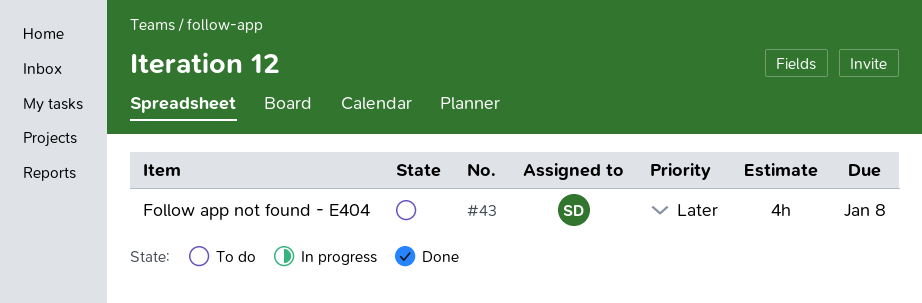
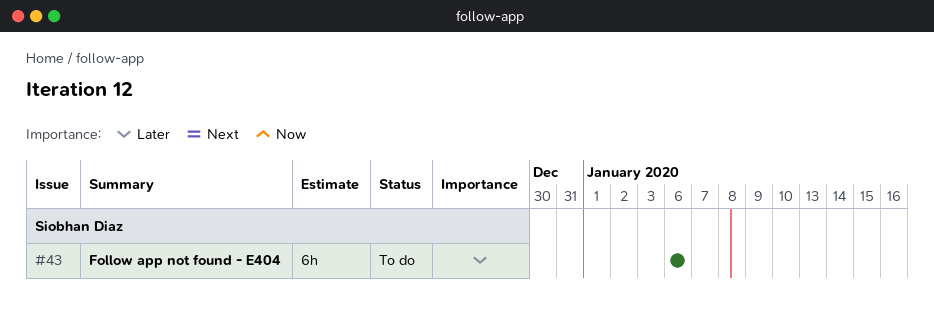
#43, estimate: 4h -> 6h
#43, due: Jan 8 -> Jan 6

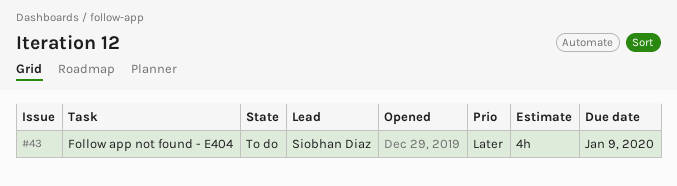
#43, estimate: 6h -> 4h
#43, due: Jan 6 -> Jan 9

